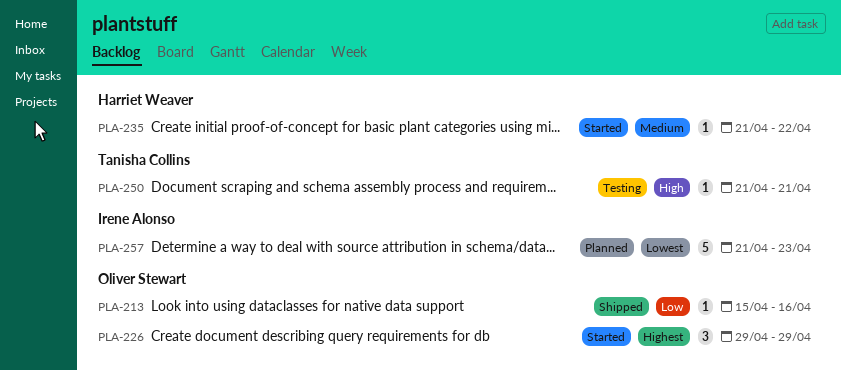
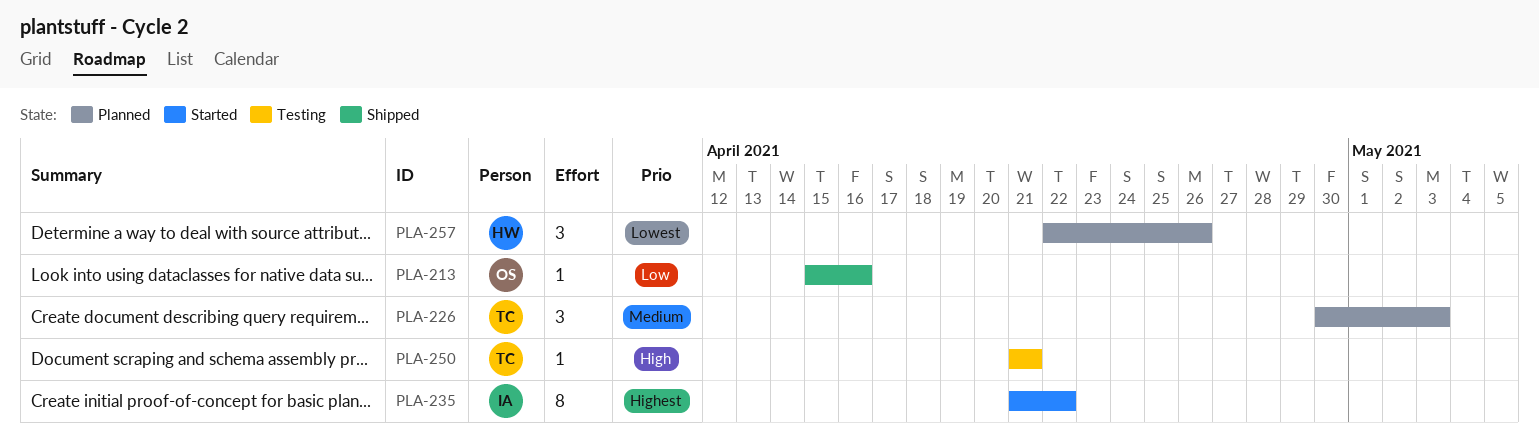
PLA-226, status: Started -> Planned
PLA-226, owner: Oliver Stewart -> Tanisha Collins
PLA-226, priority: Highest -> Medium
PLA-226, start: Apr 29 -> Apr 30
PLA-226, due: Apr 29 -> May 3
PLA-235, owner: Harriet Weaver -> Irene Alonso
PLA-235, priority: Medium -> Highest
PLA-235, estimate: 1 -> 8
PLA-257, owner: Irene Alonso -> Harriet Weaver
PLA-257, estimate: 5 -> 3
PLA-257, start: Apr 21 -> Apr 22
PLA-257, due: Apr 23 -> Apr 26

